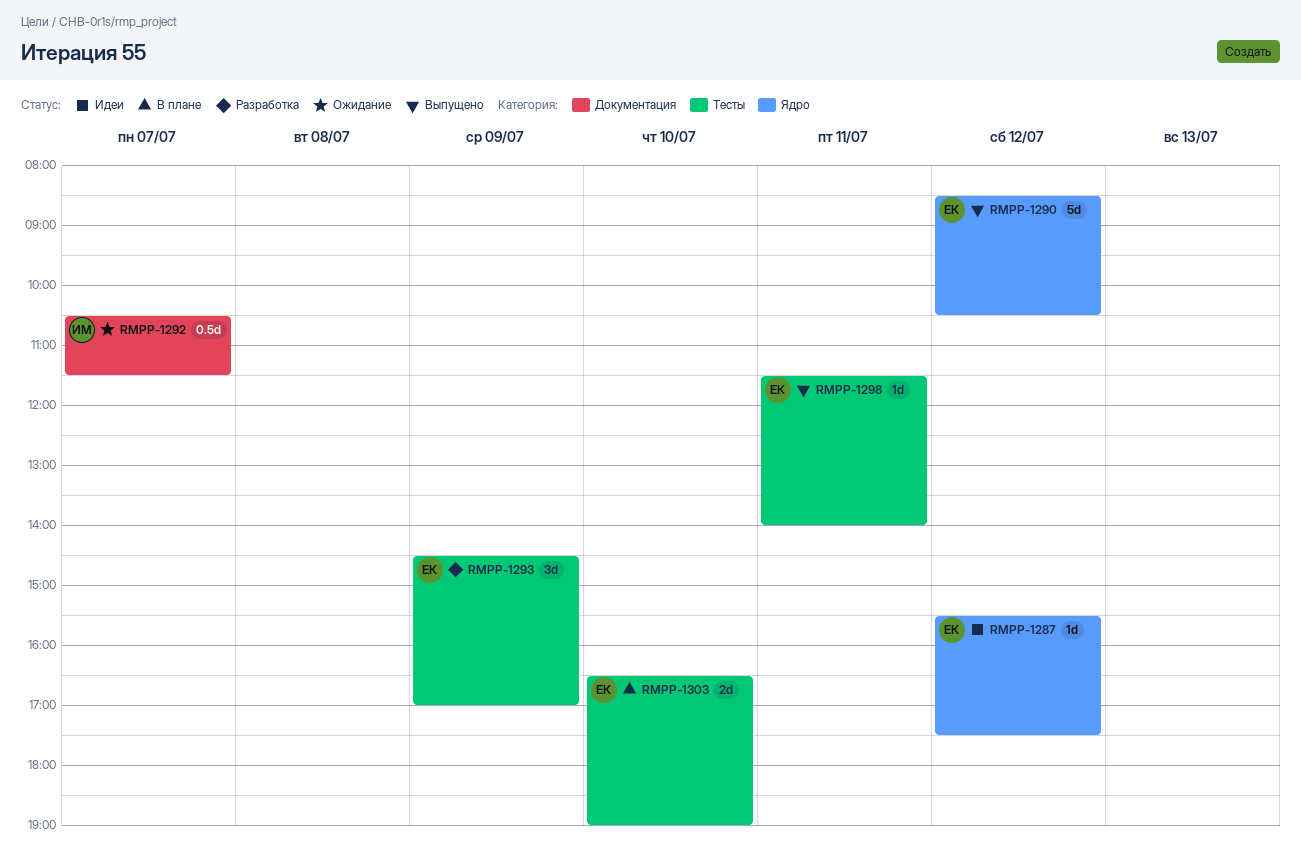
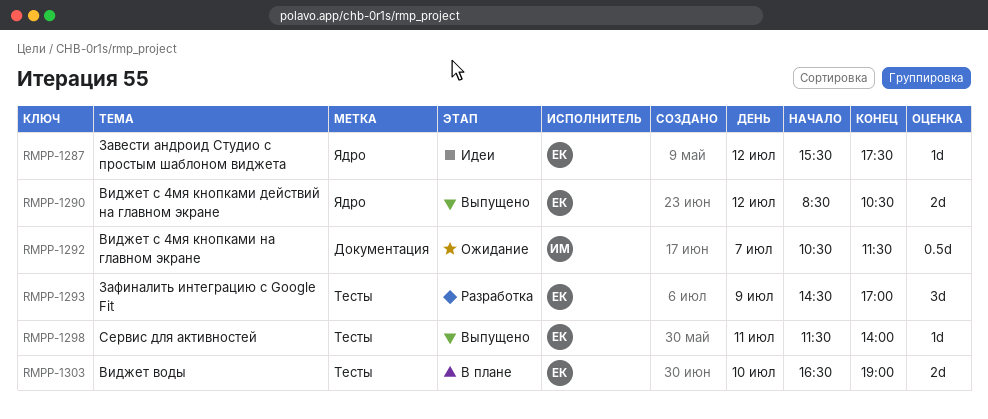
RMPP-1290, estimate: 5d -> 2d

